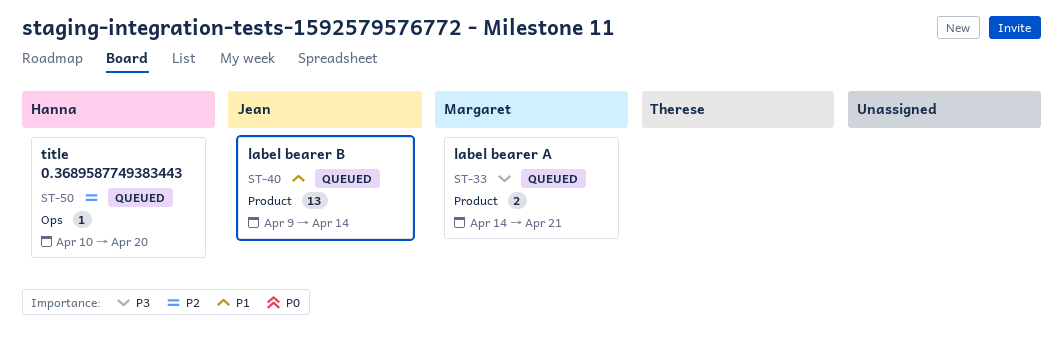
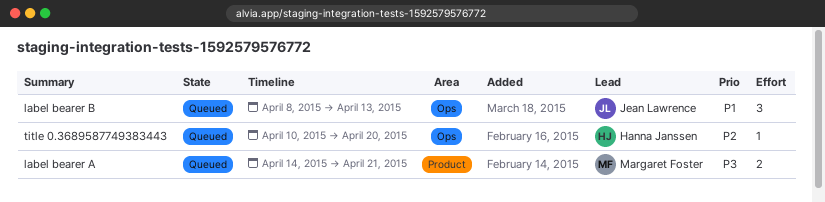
label bearer B, label: Product -> Ops
label bearer B, estimate: 13 -> 3
label bearer B, start: Apr 9 -> Apr 8
label bearer B, due: Apr 14 -> Apr 13

